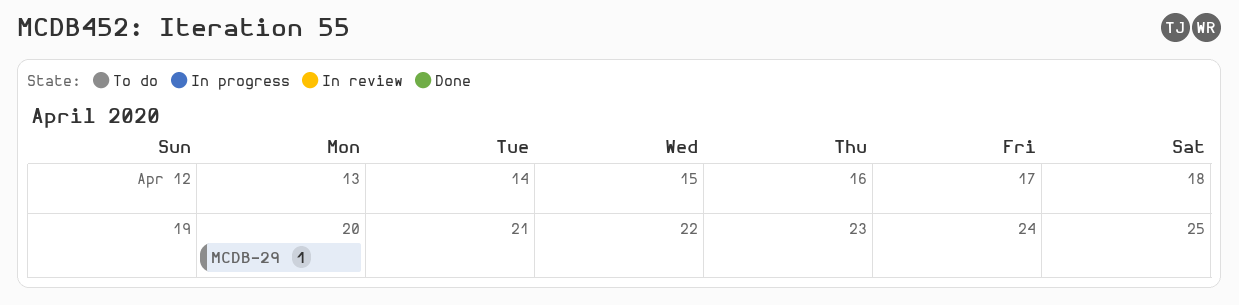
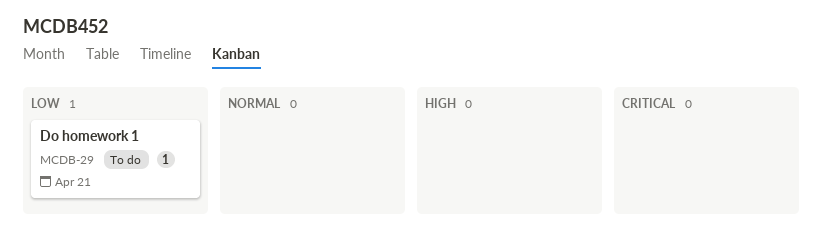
MCDB-29, due: Apr 20 -> Apr 21

